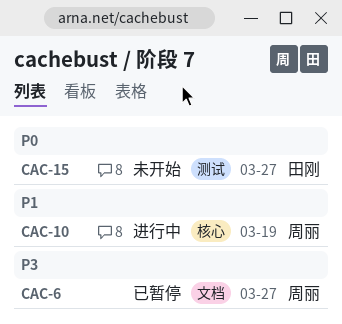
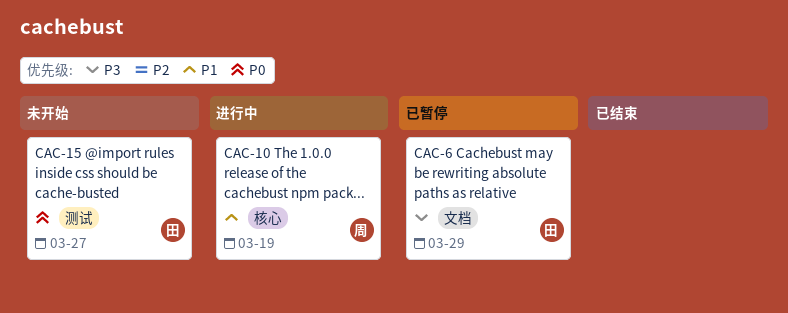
CAC-6, owner: 周丽 -> 田刚
CAC-6, due: Mar 27 -> Mar 29

